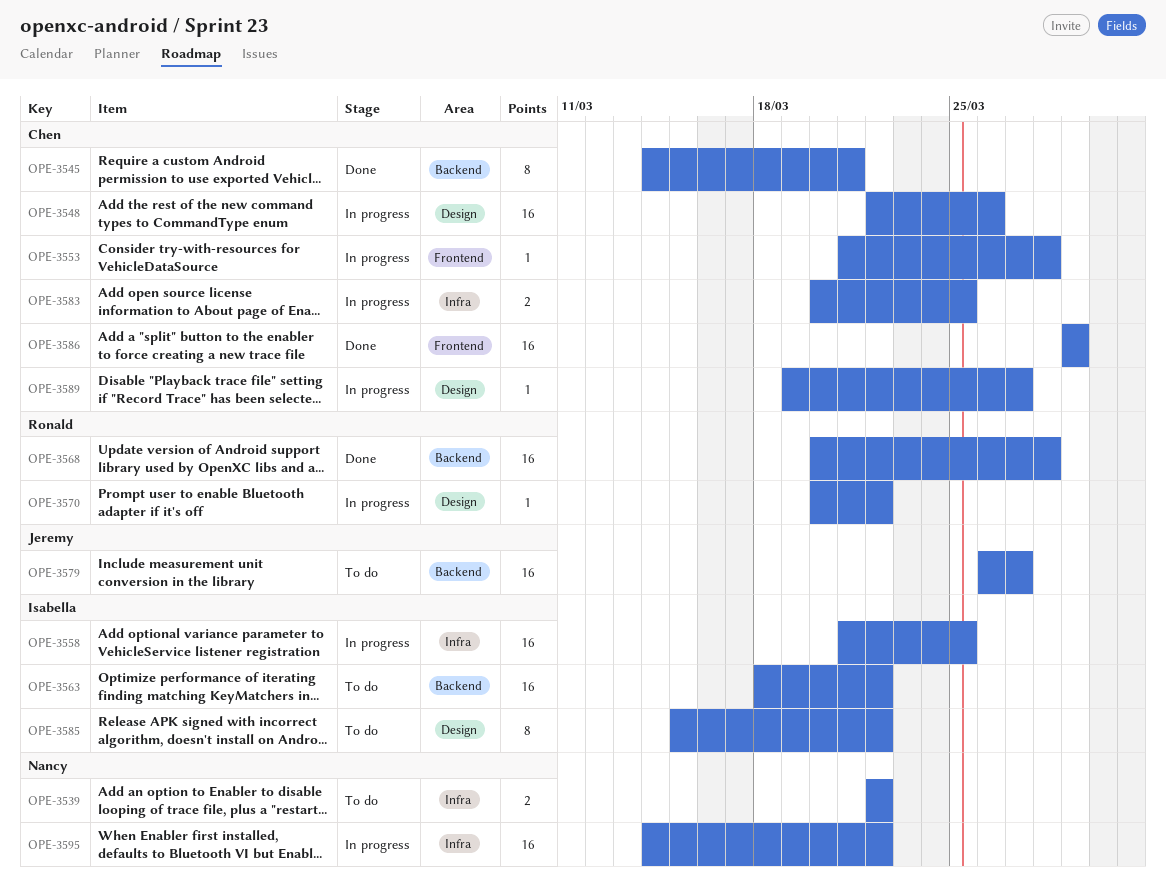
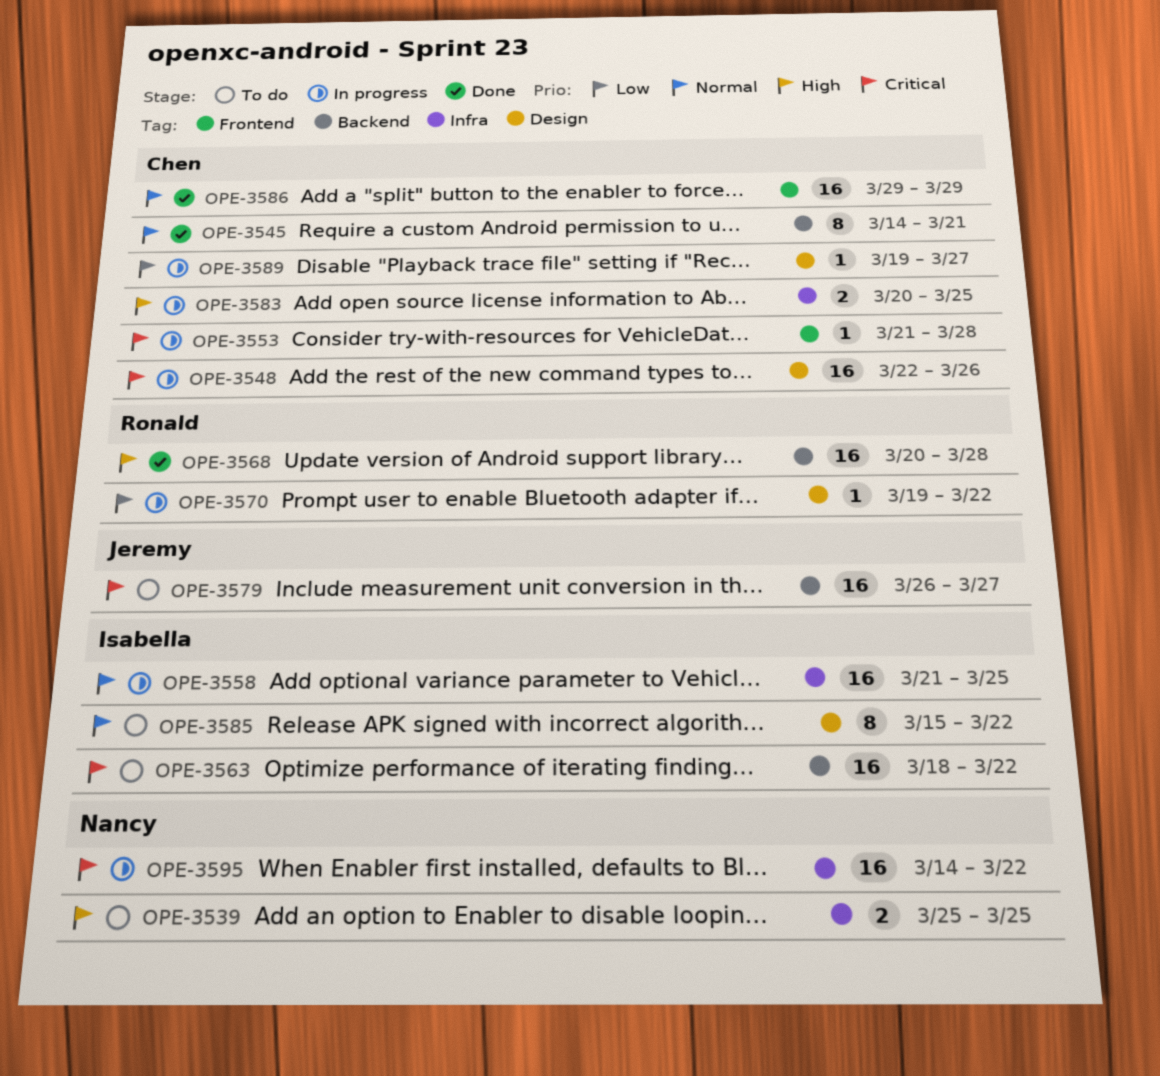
OPE-3539, start: Mar 22 -> Mar 25
OPE-3539, due: Mar 22 -> Mar 25
OPE-3570, start: Mar 20 -> Mar 19

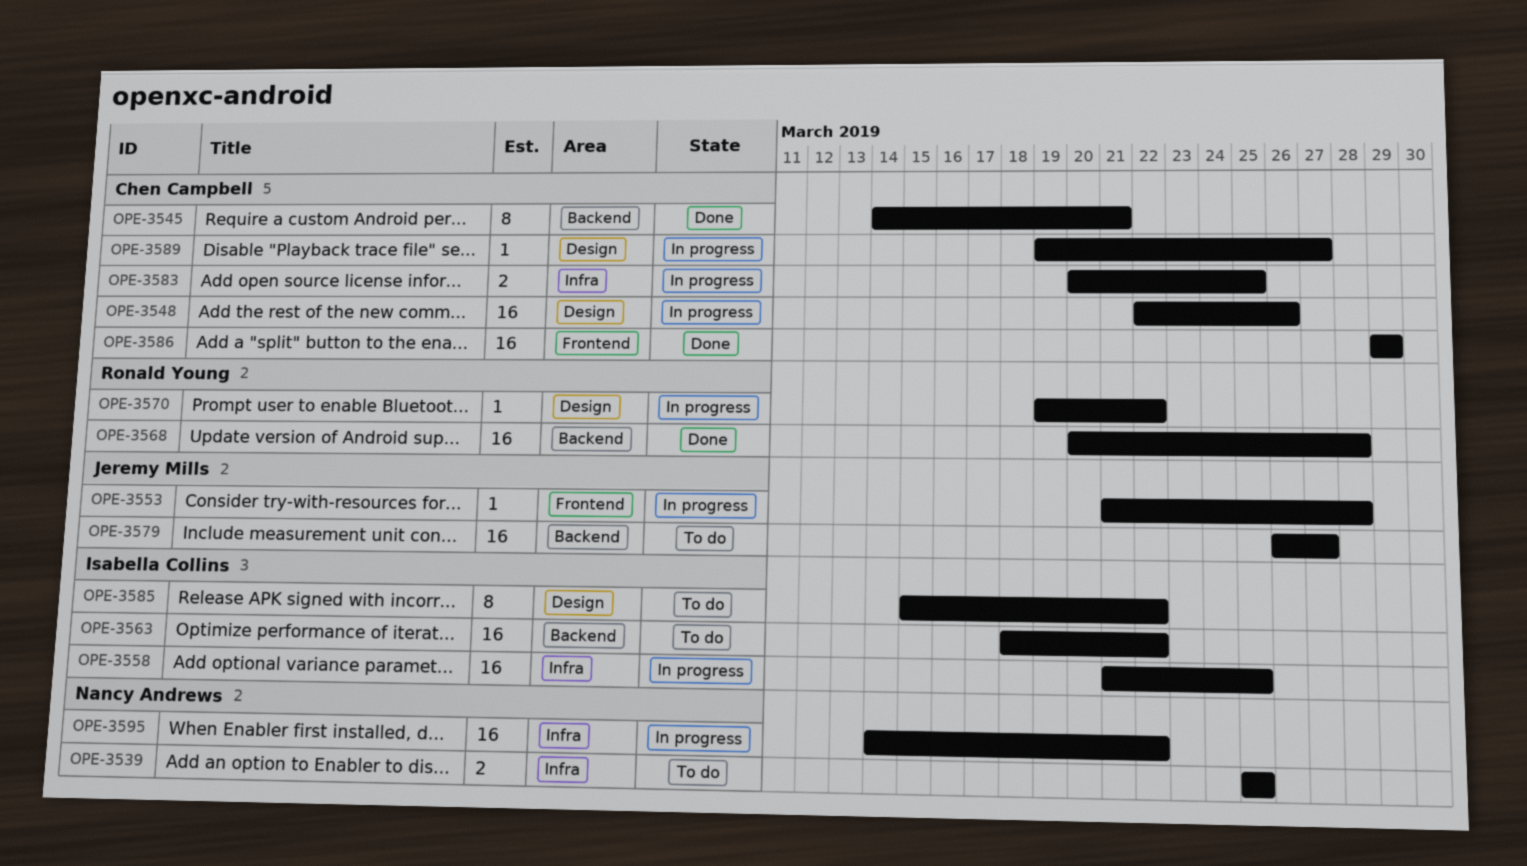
OPE-3553, owner: Chen Campbell -> Jeremy Mills

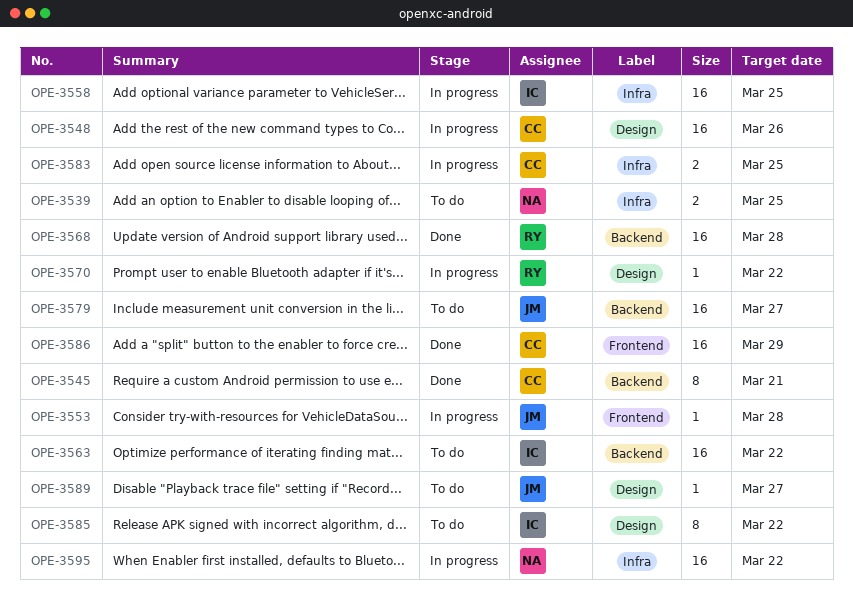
OPE-3589, status: In progress -> To do
OPE-3589, owner: Chen Campbell -> Jeremy Mills

